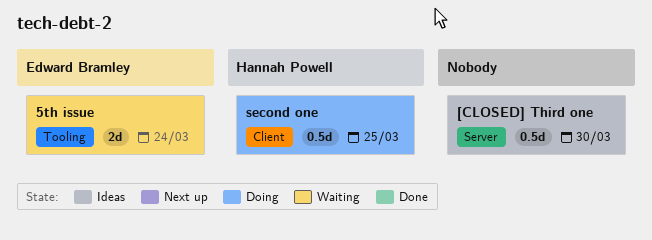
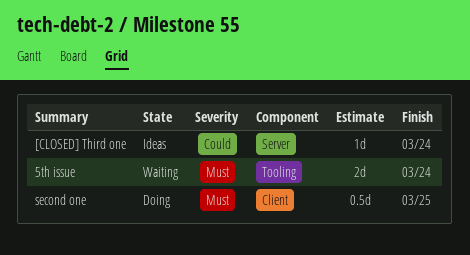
[CLOSED] Third one, estimate: 0.5d -> 1d
[CLOSED] Third one, due: Mar 30 -> Mar 24

